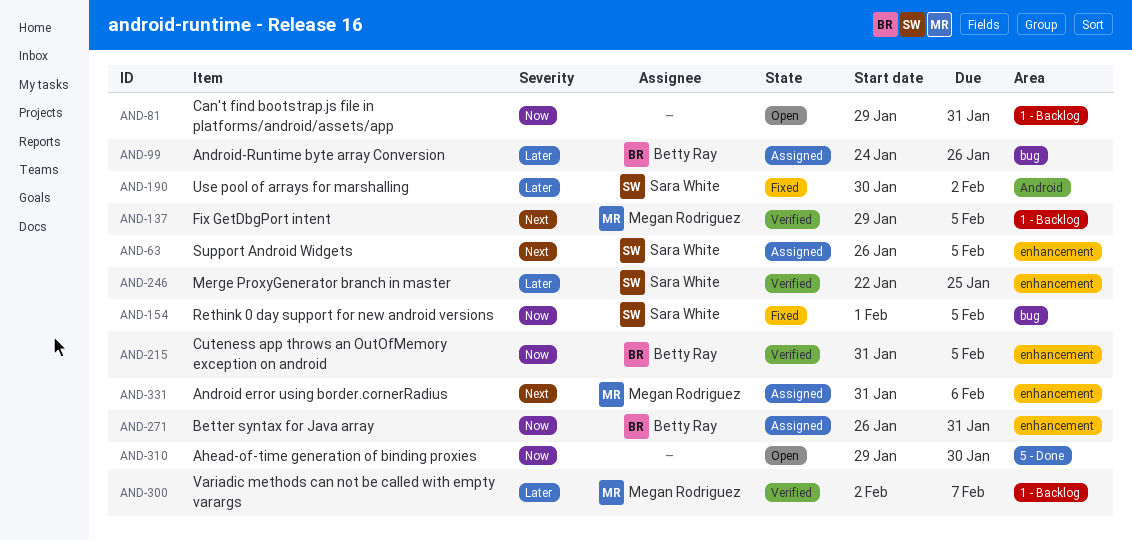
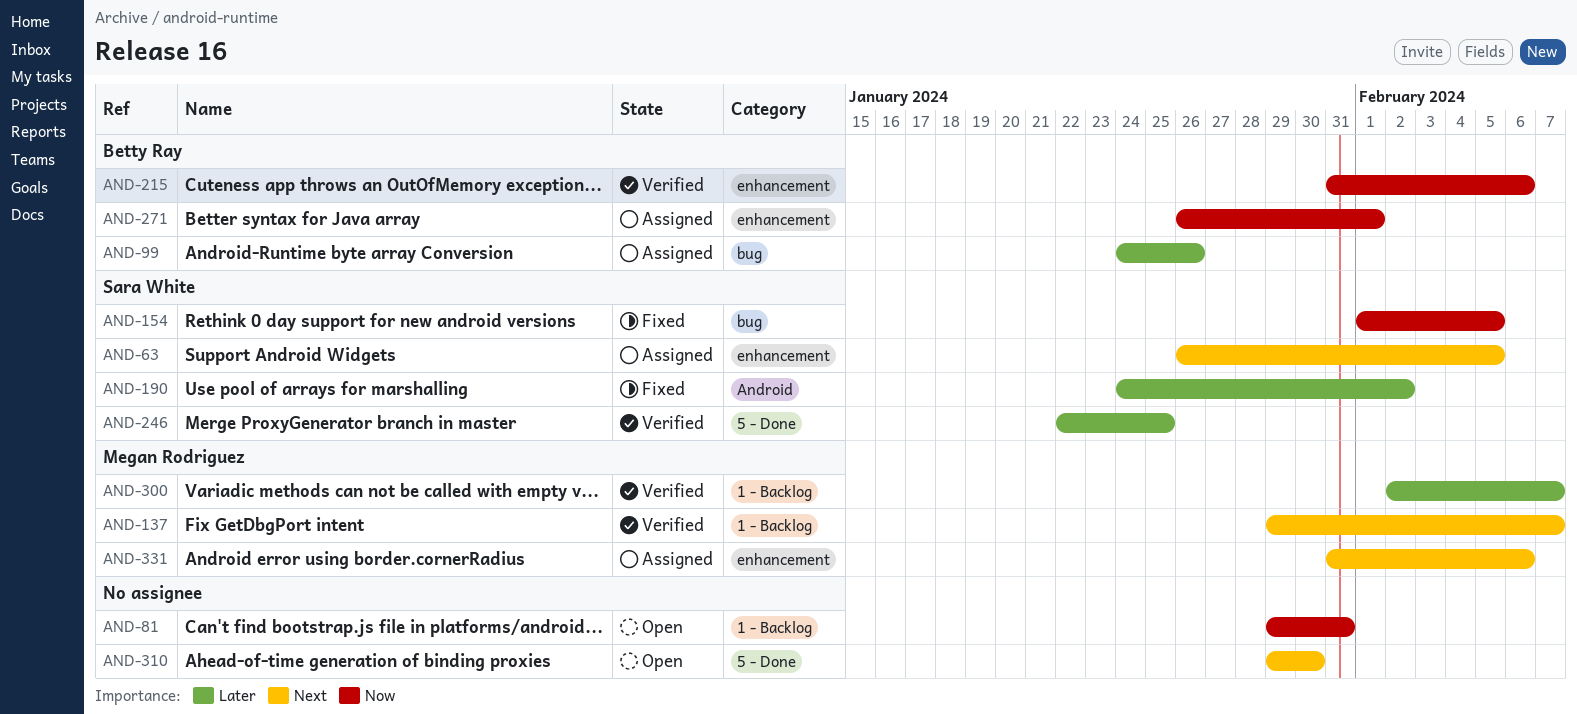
AND-137, due: Feb 5 -> Feb 7
AND-190, start: Jan 30 -> Jan 24
AND-215, due: Feb 5 -> Feb 6
AND-246, label: enhancement -> 5 - Done
AND-271, due: Jan 31 -> Feb 1
AND-310, priority: Now -> Next

